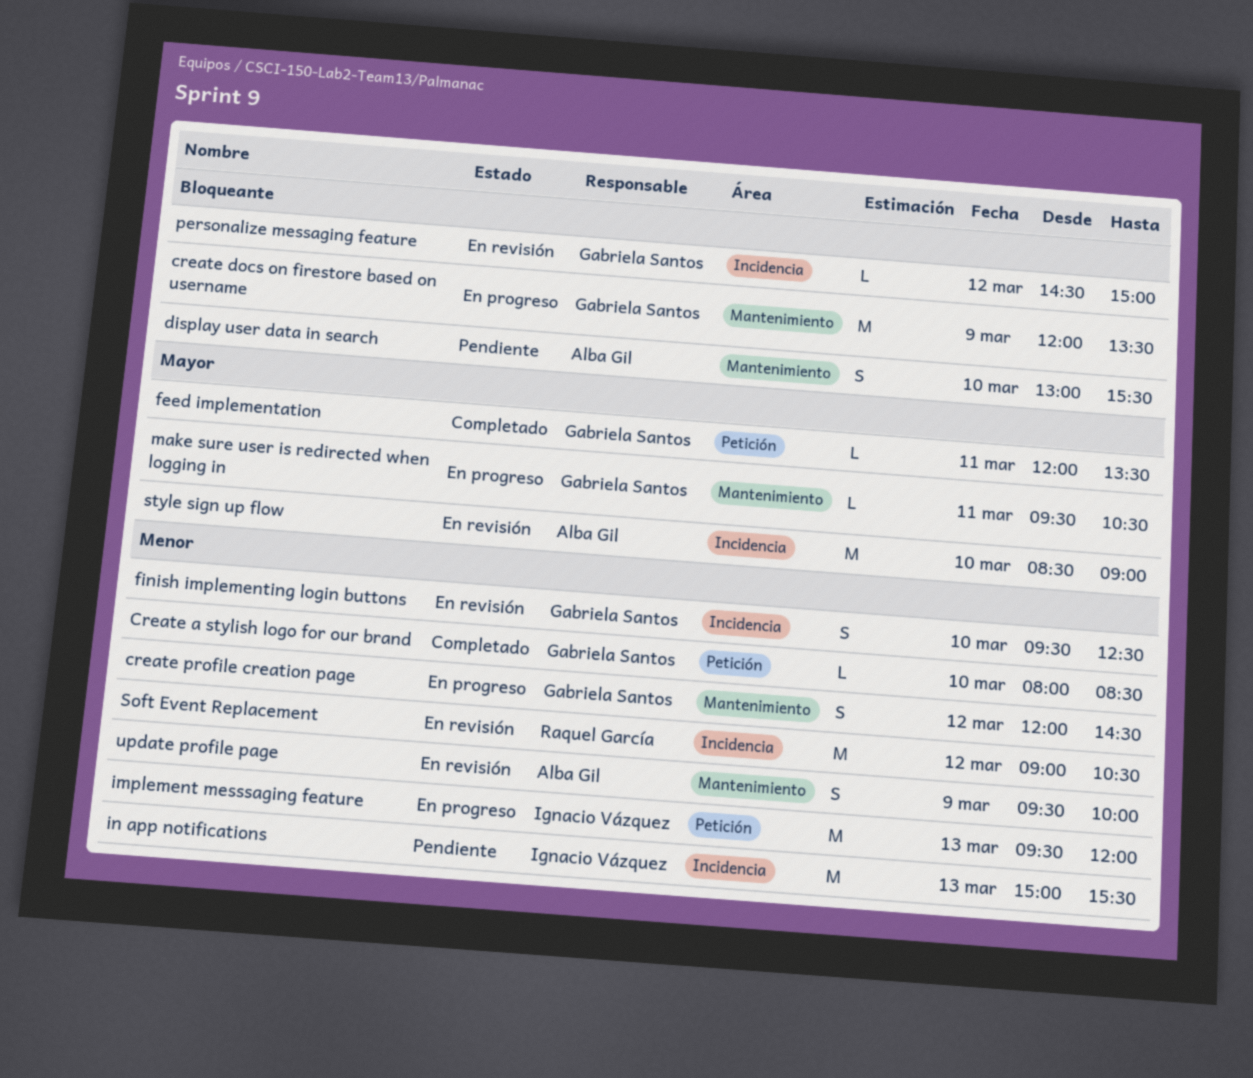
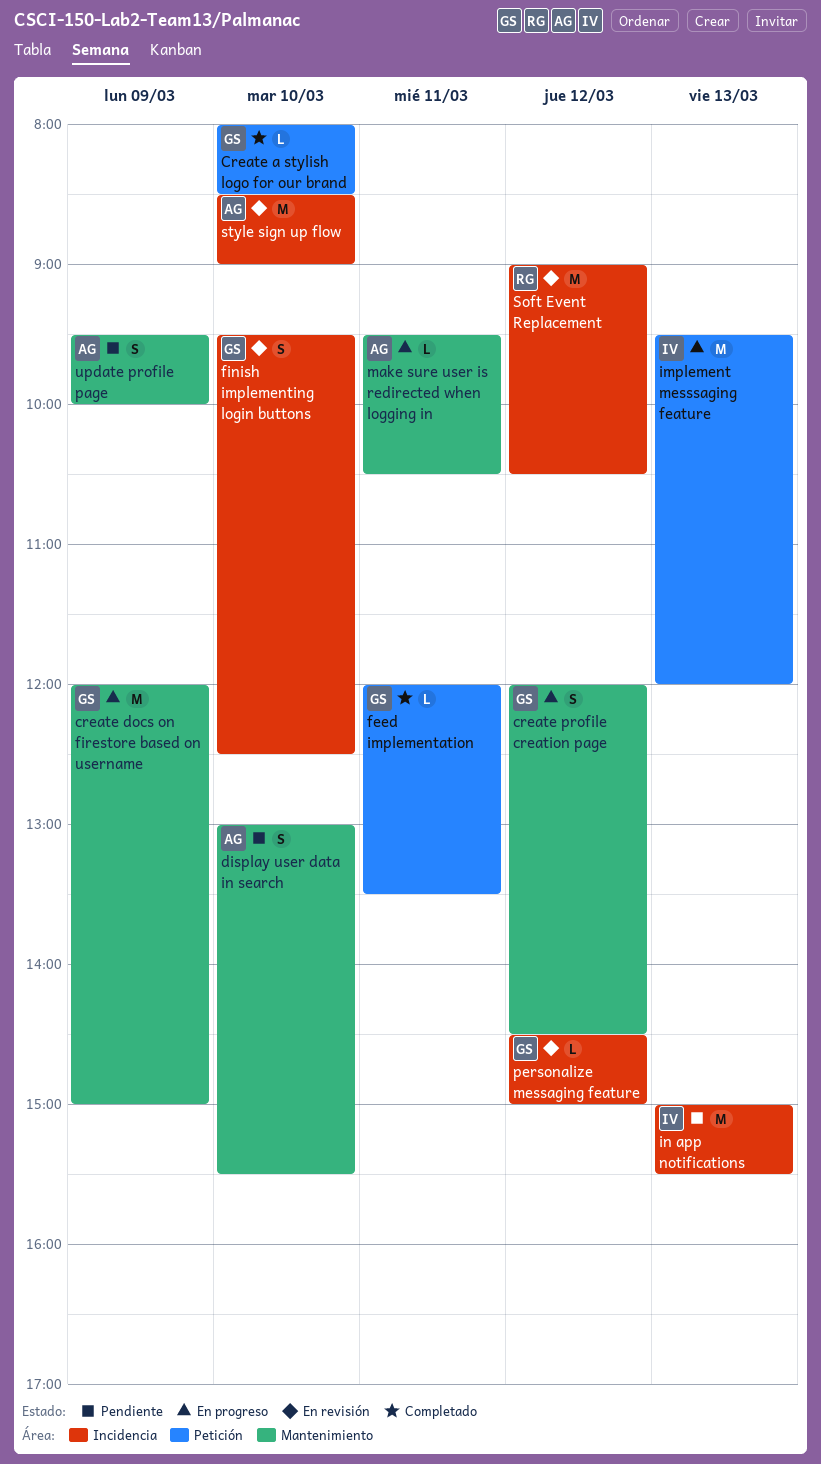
create docs on firestore based on username, ends: 13:30 -> 15:00
make sure user is redirected when logging in, owner: Gabriela Santos -> Alba Gil
update profile page, status: En revisión -> Pendiente

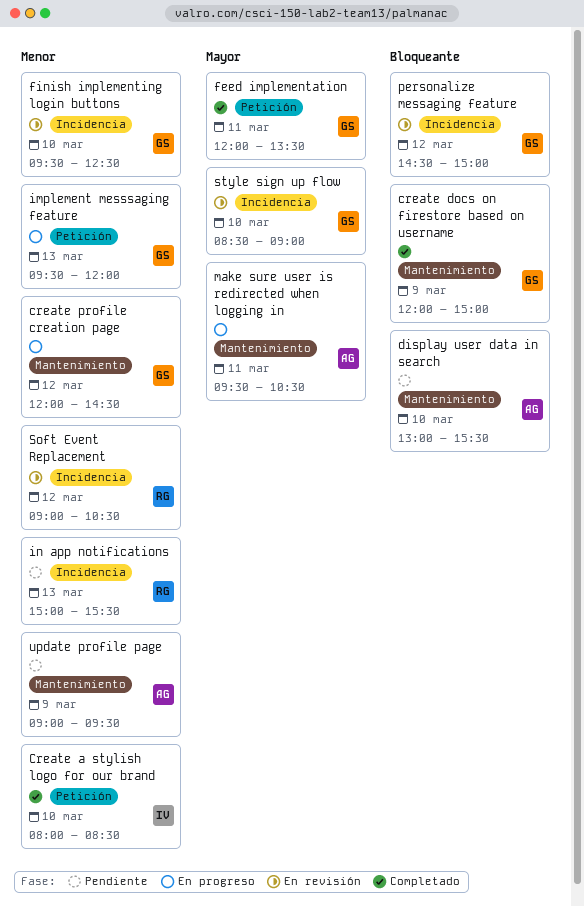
Create a stylish logo for our brand, owner: GS -> IV
create docs on firestore based on username, status: En progreso -> Completado
implement messsaging feature, owner: IV -> GS
in app notifications, owner: IV -> RG
style sign up flow, owner: AG -> GS
update profile page, begins: 09:30 -> 09:00
update profile page, ends: 10:00 -> 09:30

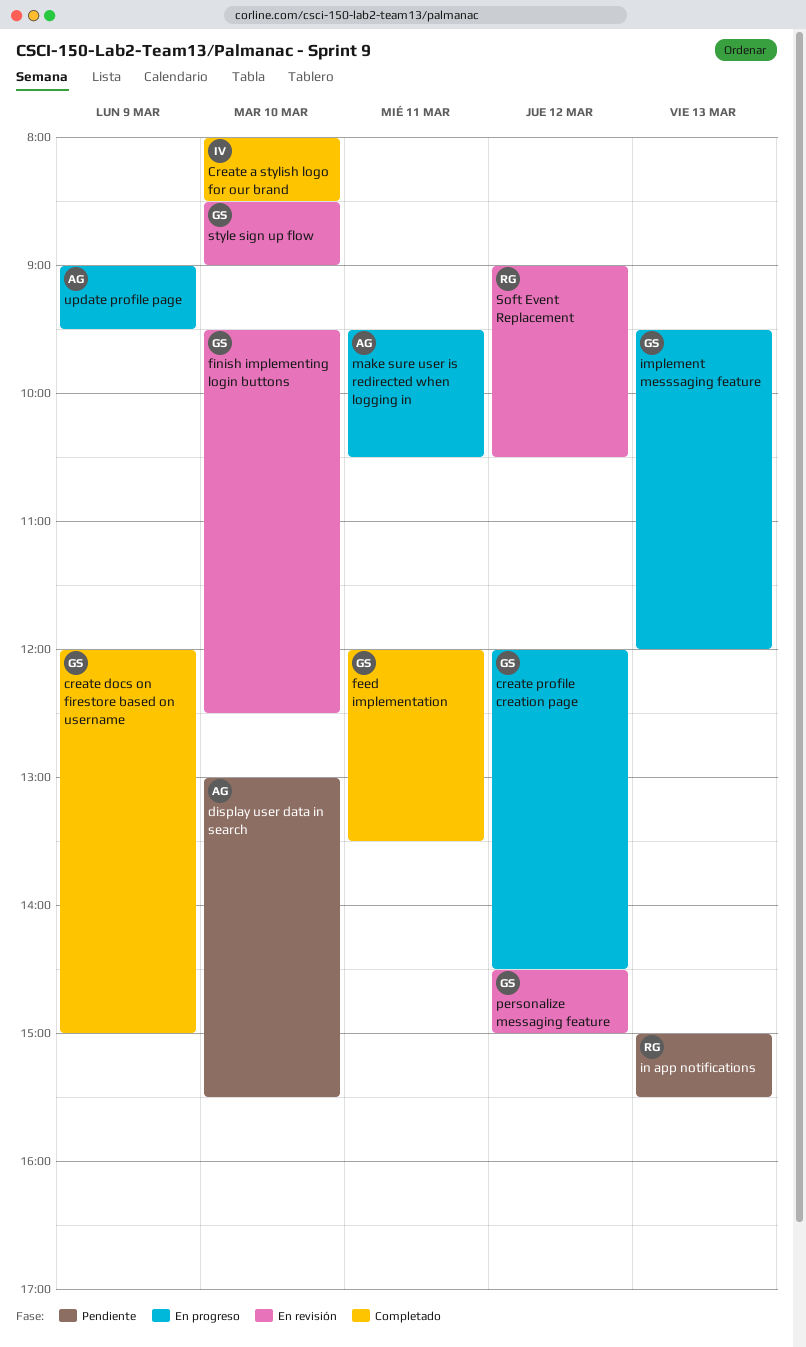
update profile page, status: Pendiente -> En progreso

